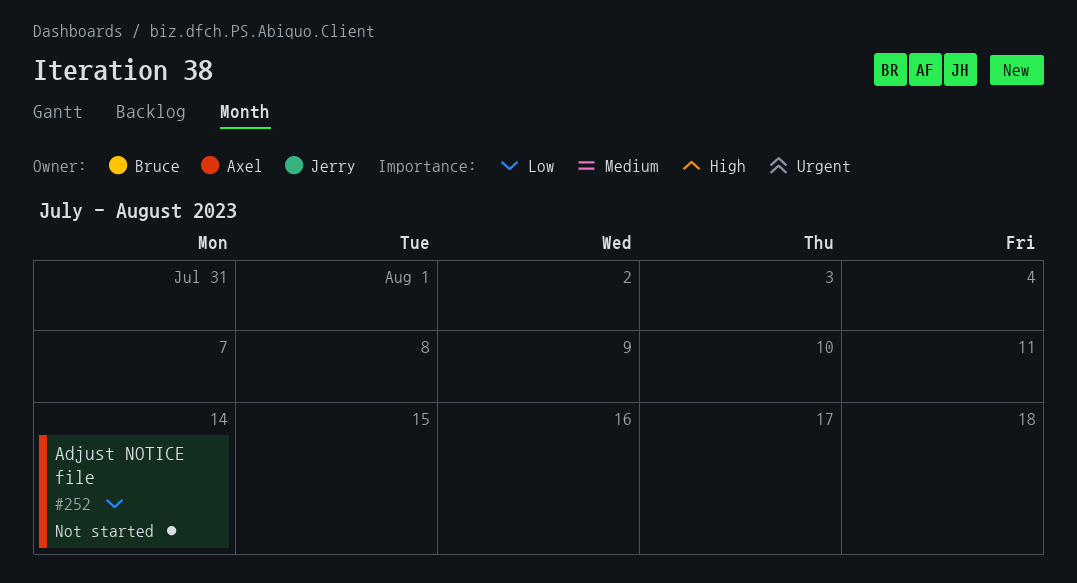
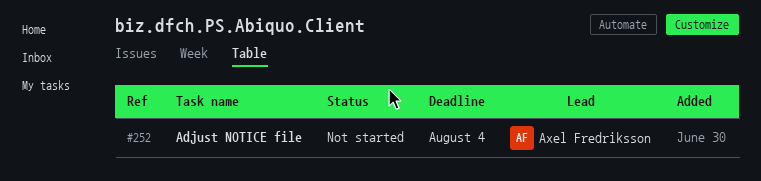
#252, due: Aug 14 -> Aug 4

